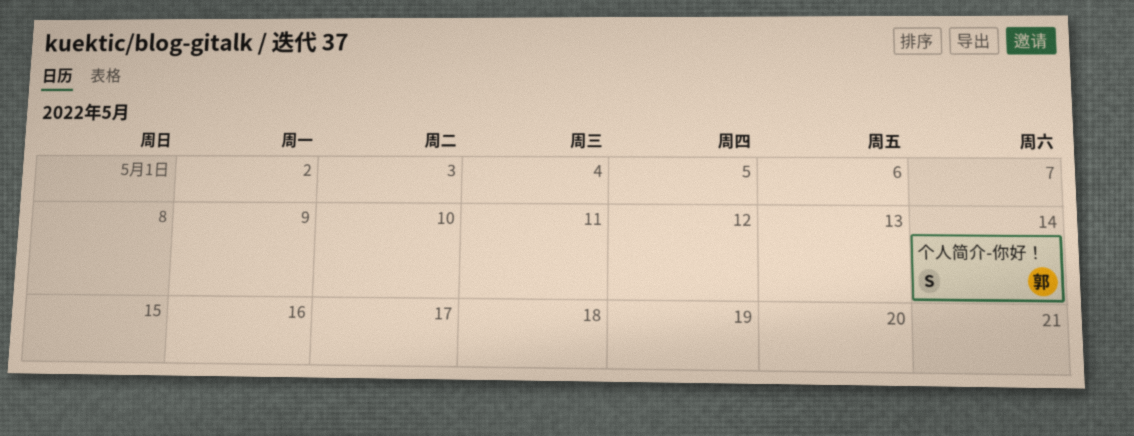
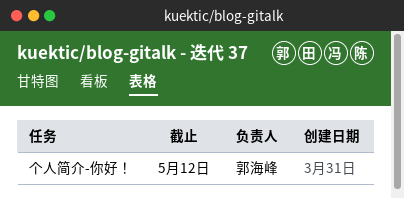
个人简介-你好！, due: May 14 -> May 12

